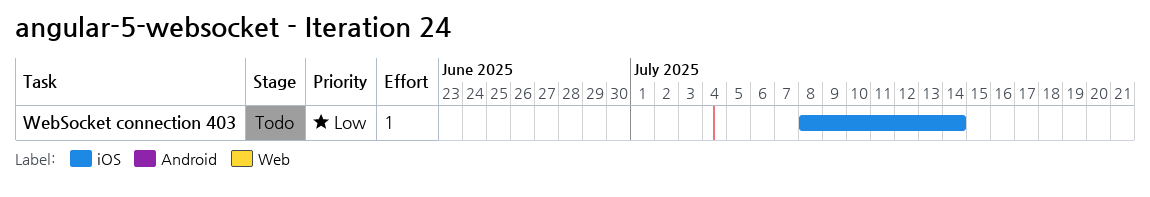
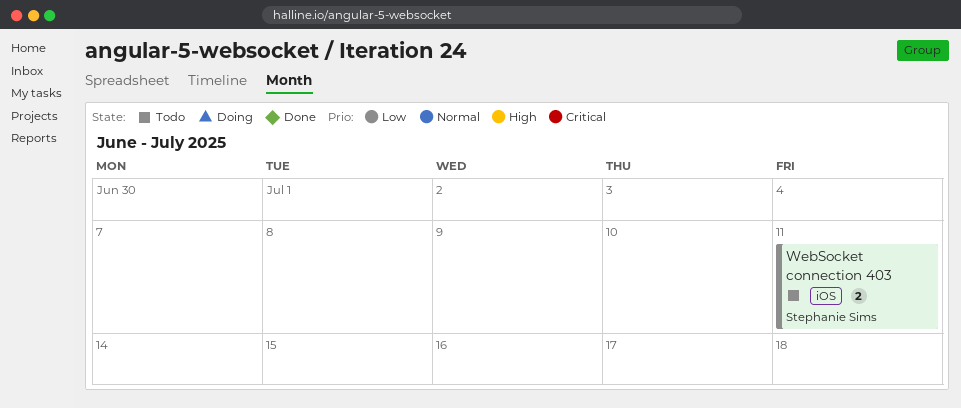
WebSocket connection 403, estimate: 1 -> 2
WebSocket connection 403, due: Jul 14 -> Jul 11

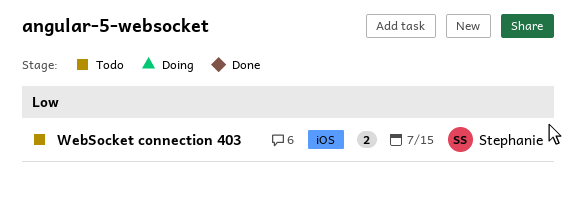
WebSocket connection 403, due: Jul 11 -> Jul 15

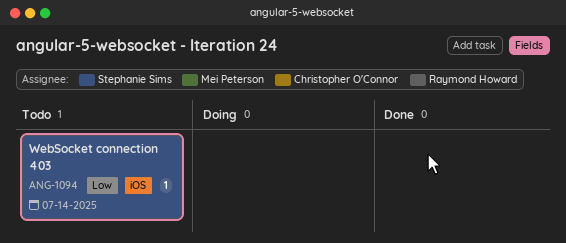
WebSocket connection 403, estimate: 2 -> 1
WebSocket connection 403, due: Jul 15 -> Jul 14

